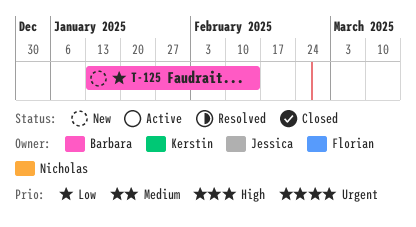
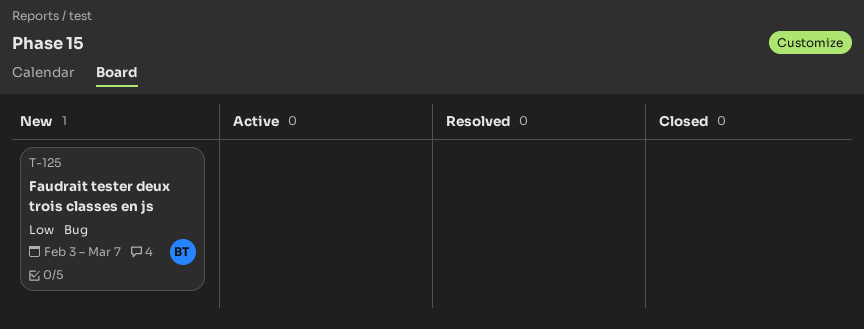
T-125, start: Jan 13 -> Feb 3
T-125, due: Feb 14 -> Mar 7

